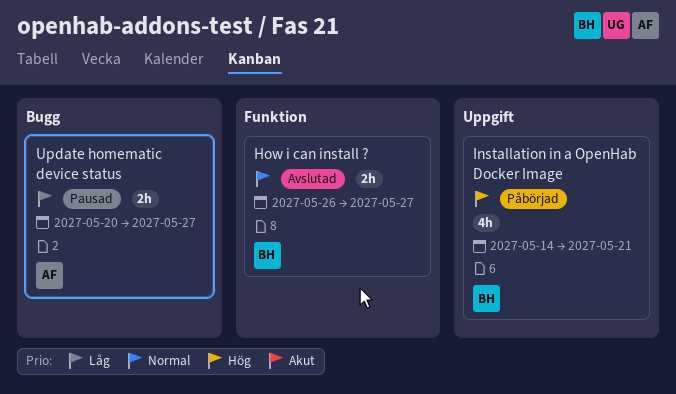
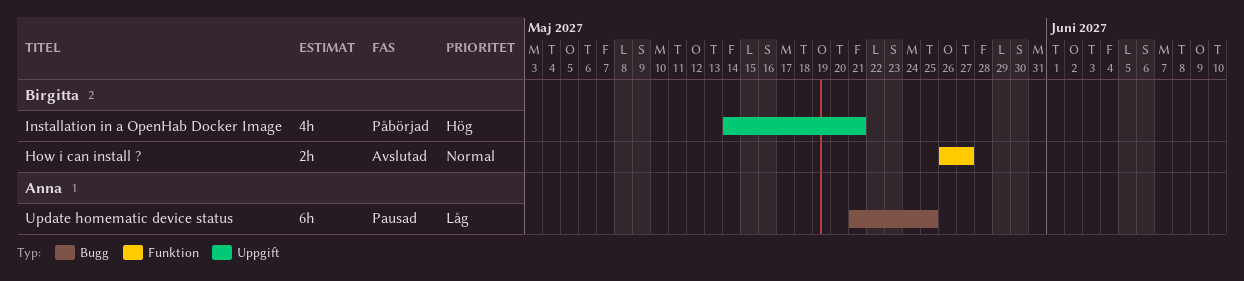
Update homematic device status, estimate: 2h -> 6h
Update homematic device status, start: May 20 -> May 21
Update homematic device status, due: May 27 -> May 25

